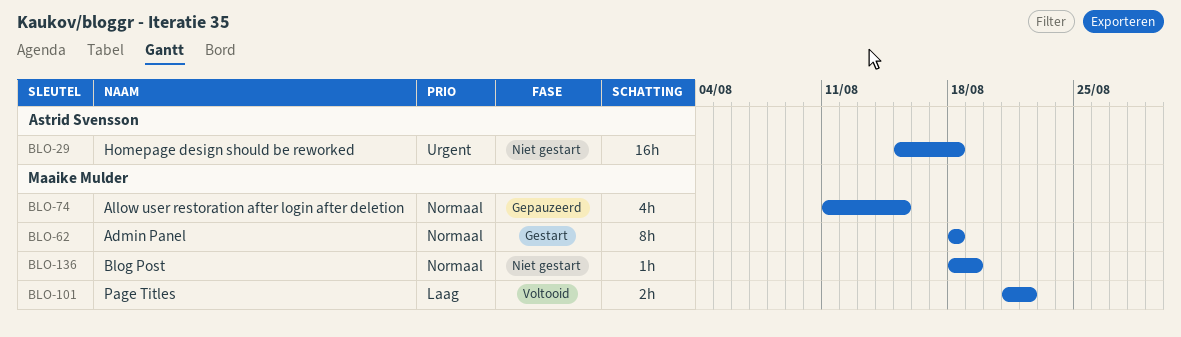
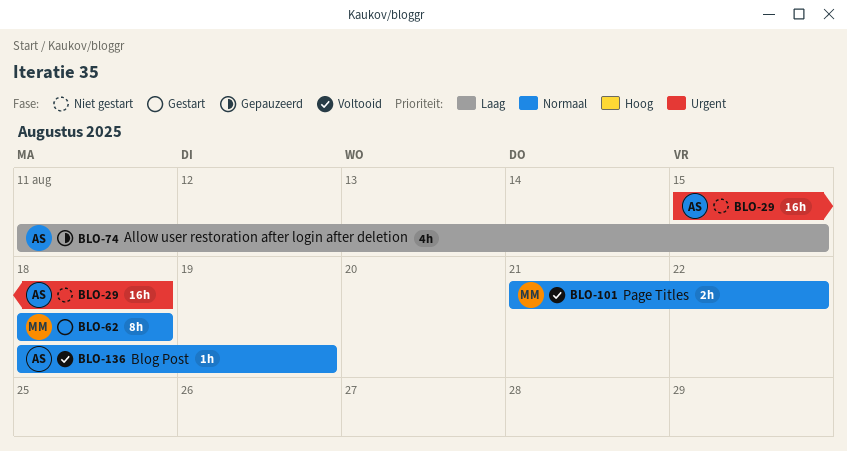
BLO-74, owner: Maaike Mulder -> Astrid Svensson
BLO-74, priority: Normaal -> Laag
BLO-101, priority: Laag -> Normaal
BLO-136, status: Niet gestart -> Voltooid
BLO-136, owner: Maaike Mulder -> Astrid Svensson

